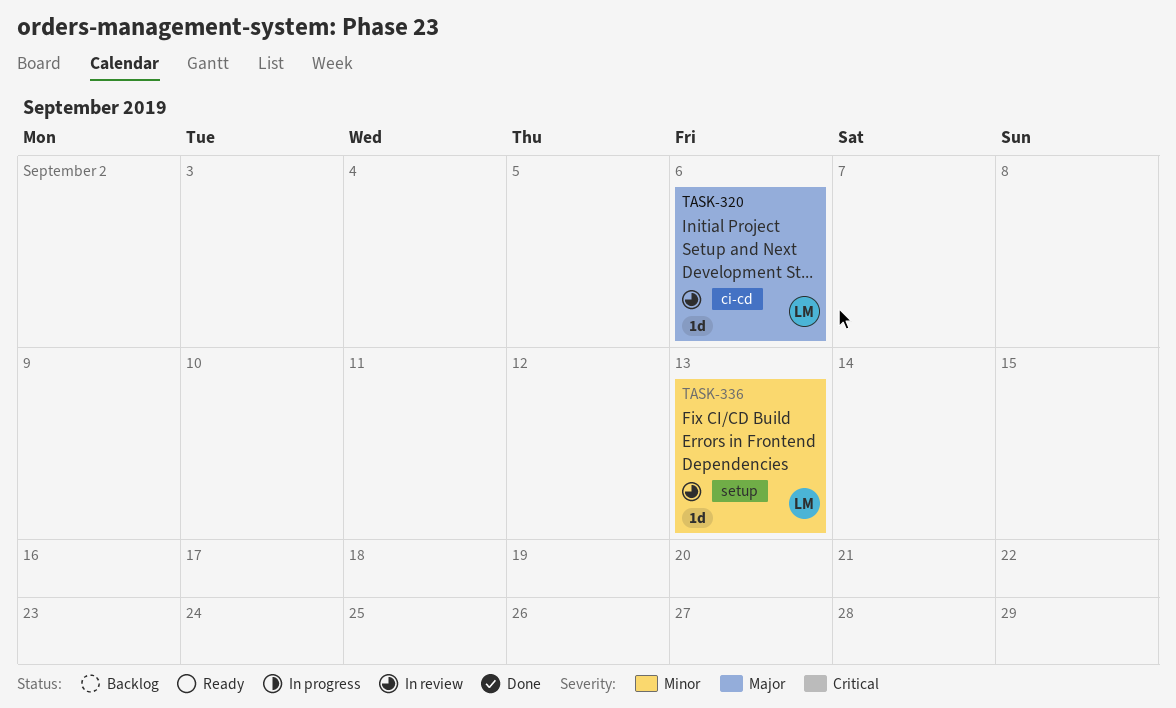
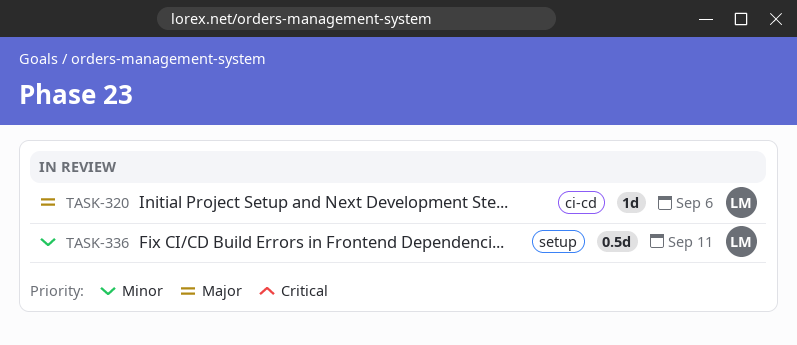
TASK-336, estimate: 1d -> 0.5d
TASK-336, due: Sep 13 -> Sep 11

